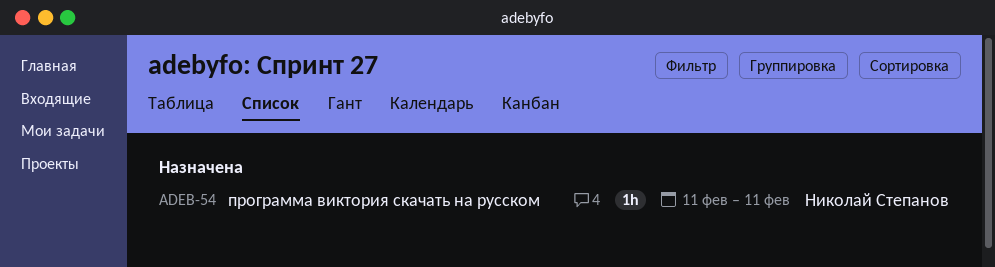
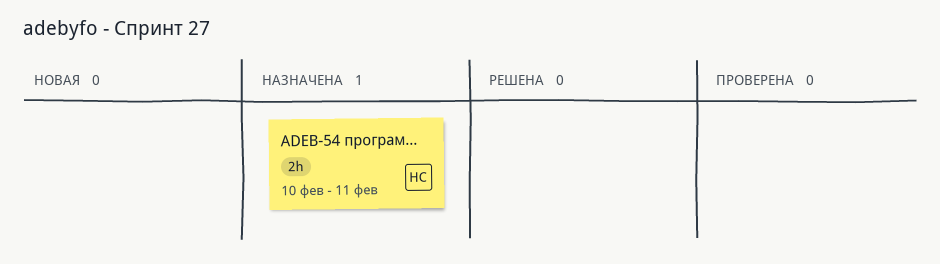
ADEB-54, estimate: 1h -> 2h
ADEB-54, start: Feb 11 -> Feb 10

